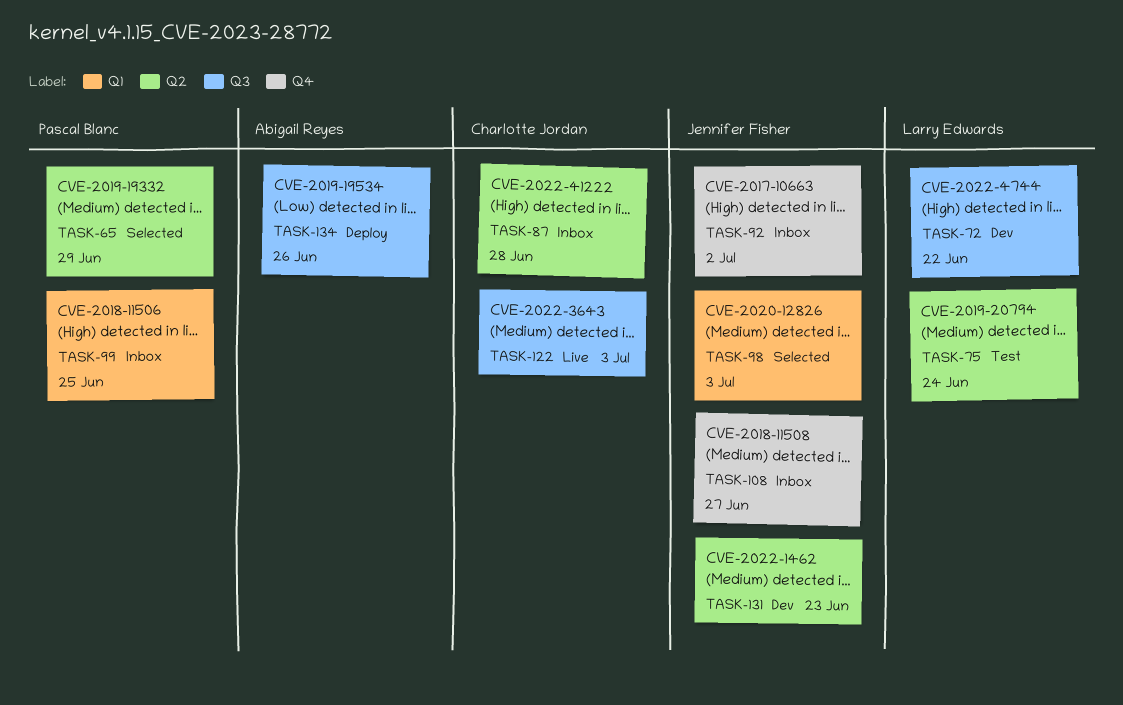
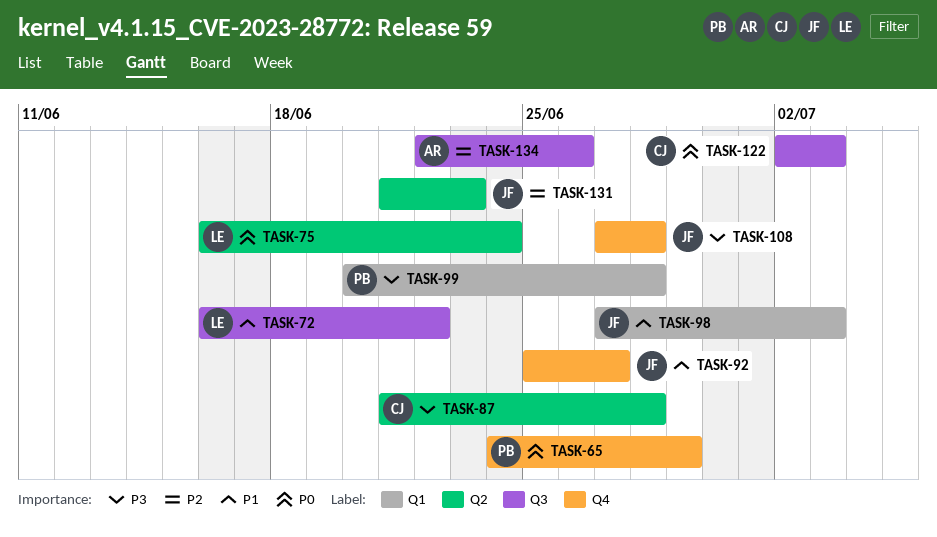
TASK-65, label: Q2 -> Q4
TASK-92, due: Jul 2 -> Jun 27
TASK-99, due: Jun 25 -> Jun 28
TASK-108, due: Jun 27 -> Jun 28

